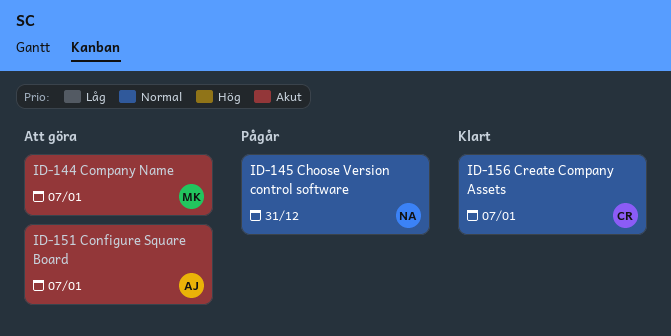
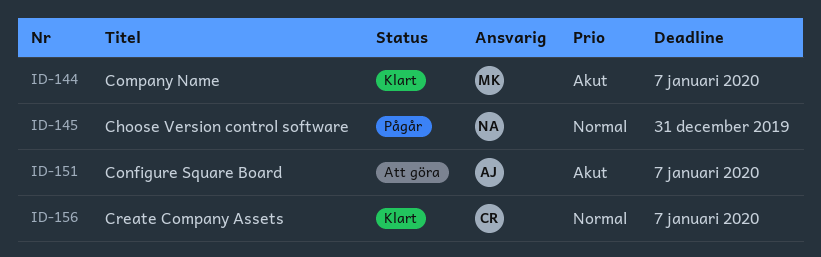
ID-144, status: Att göra -> Klart

